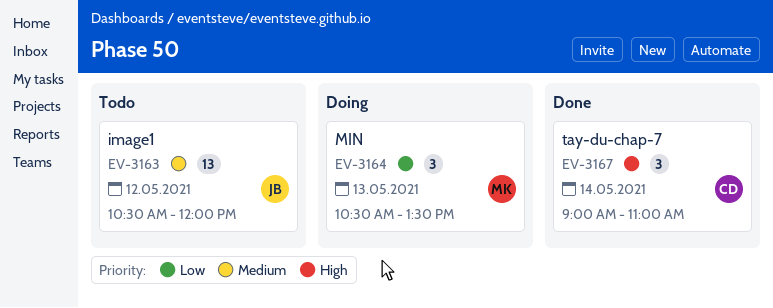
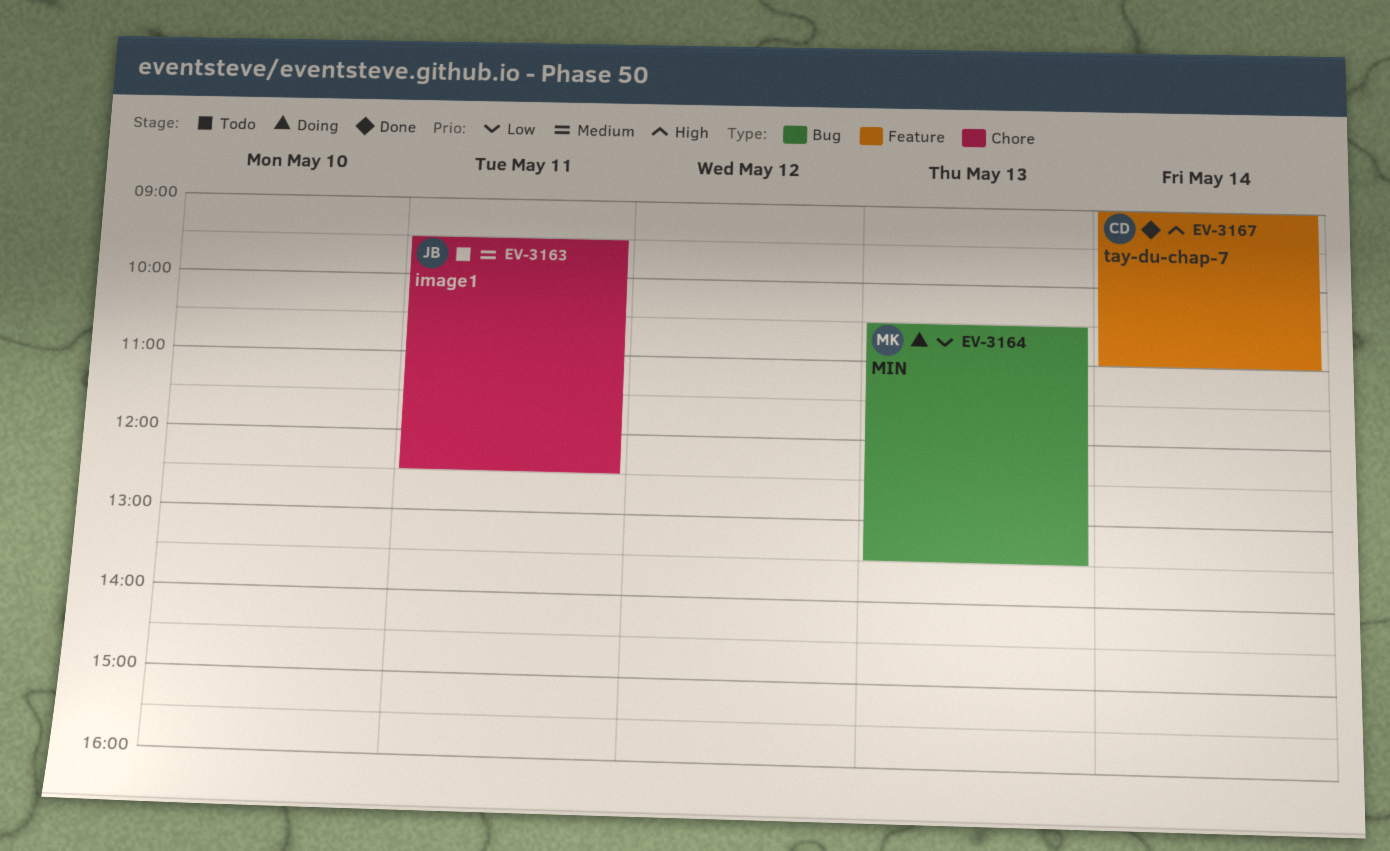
EV-3163, day: May 12 -> May 11
EV-3163, begins: 10:30 -> 09:30
EV-3163, ends: 12:00 -> 12:30

